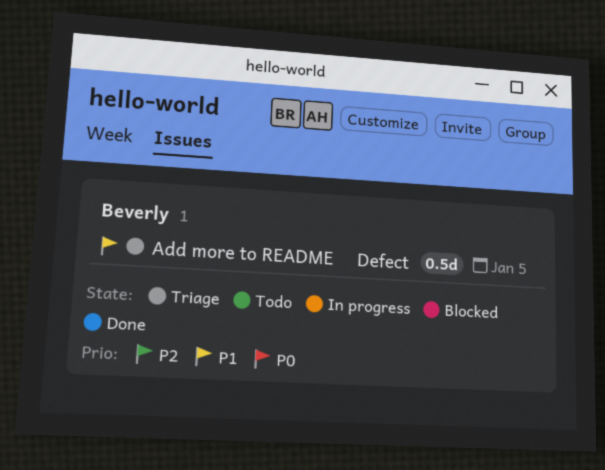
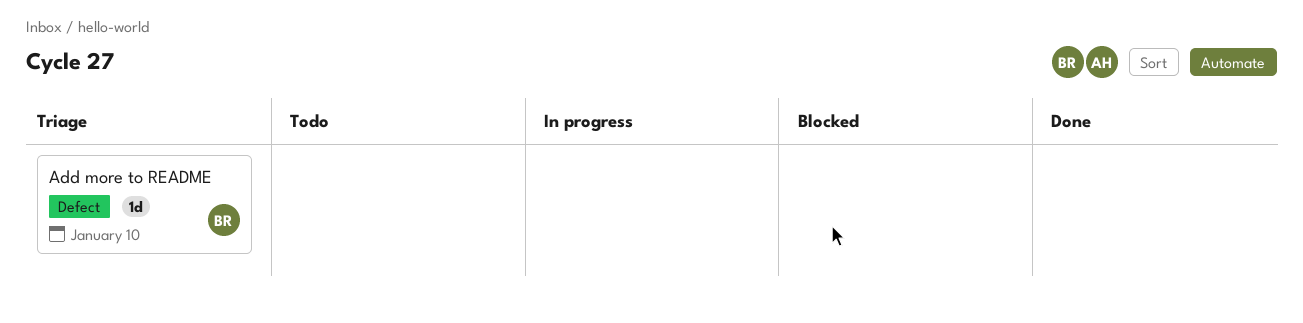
Add more to README, estimate: 0.5d -> 1d
Add more to README, due: Jan 5 -> Jan 10

